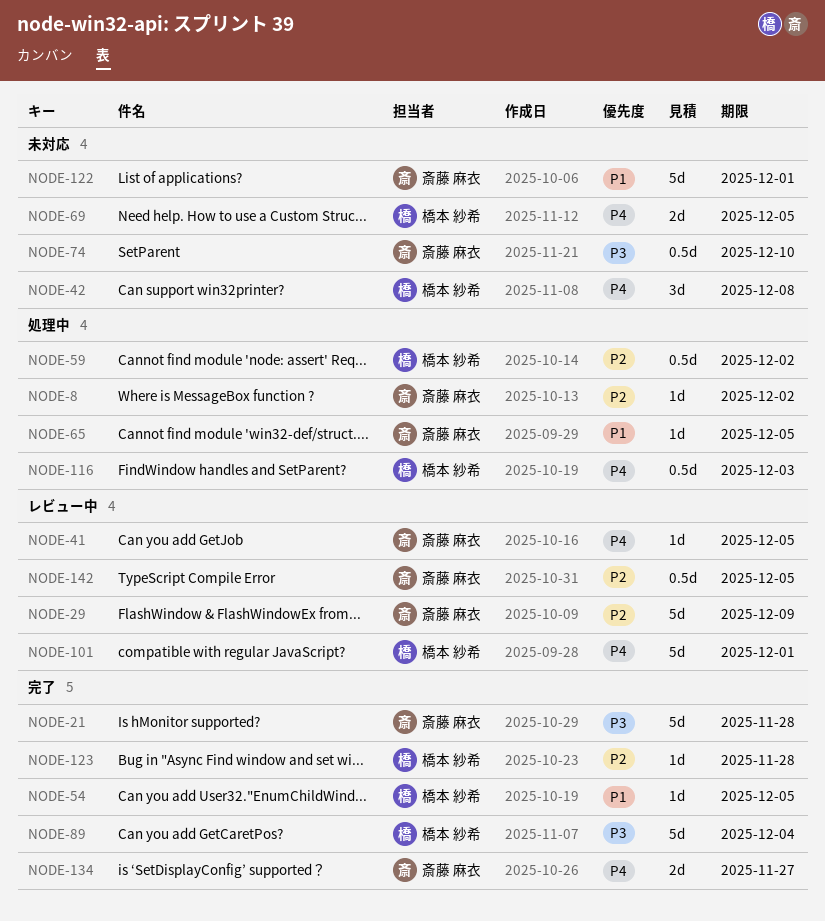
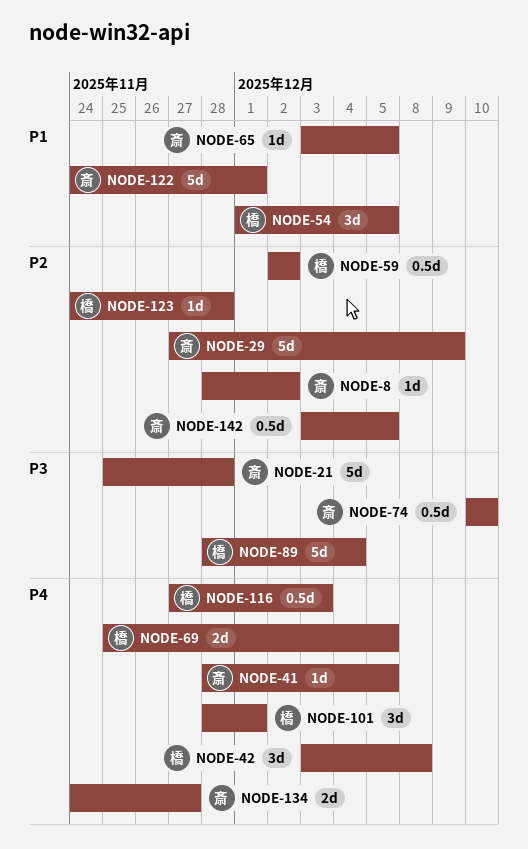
NODE-54, estimate: 1d -> 3d
NODE-101, estimate: 5d -> 3d

